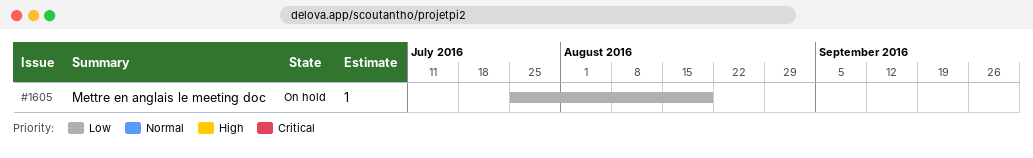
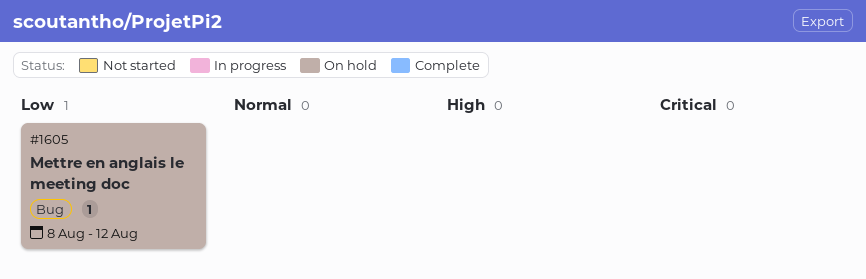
#1605, start: Jul 25 -> Aug 8
#1605, due: Aug 19 -> Aug 12

